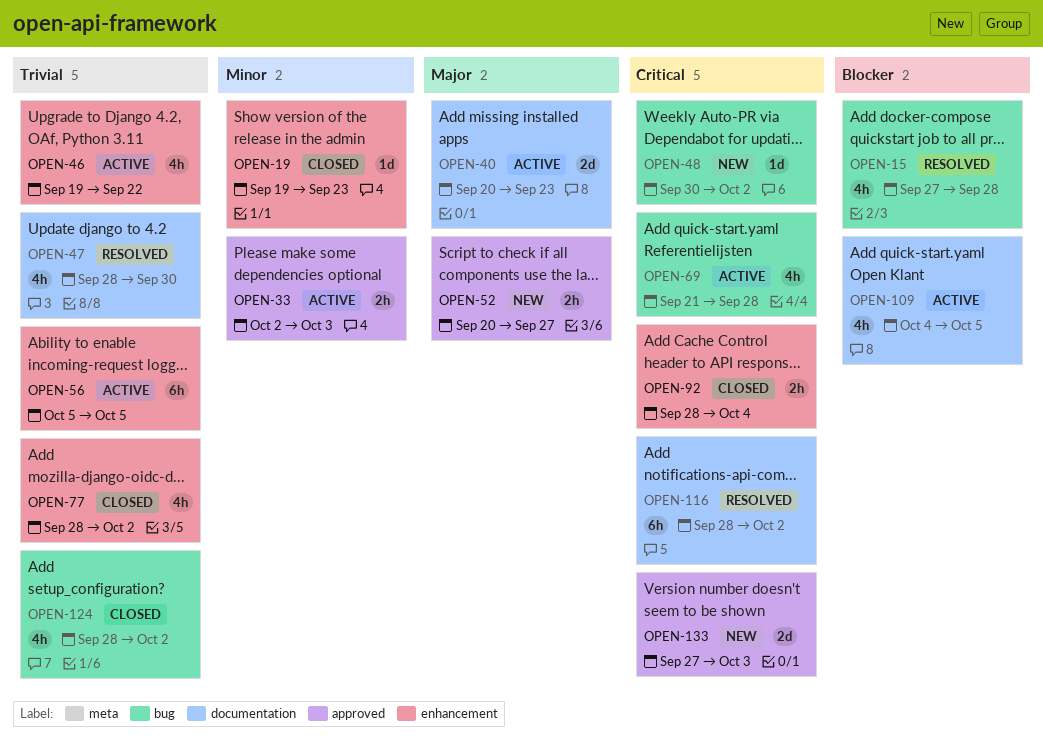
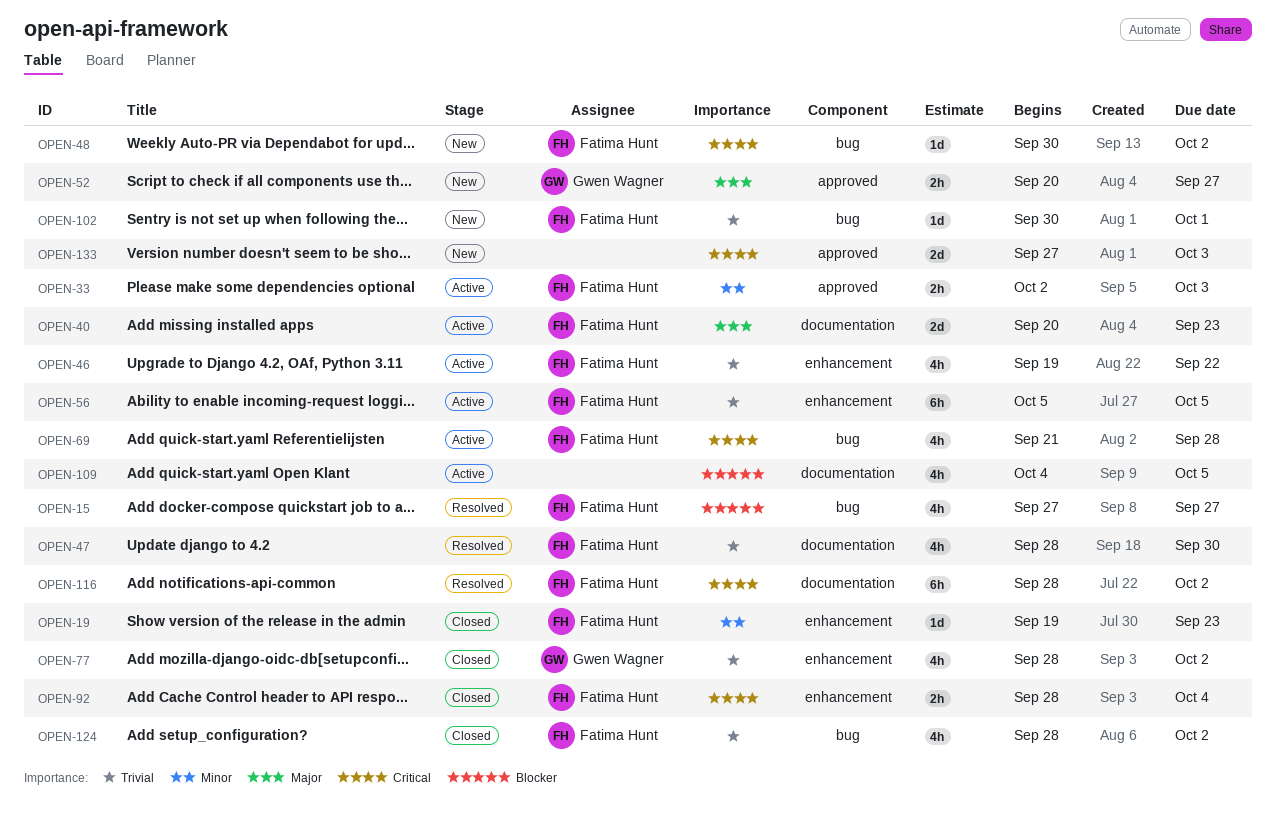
OPEN-15, due: Sep 28 -> Sep 27
OPEN-102: none -> present

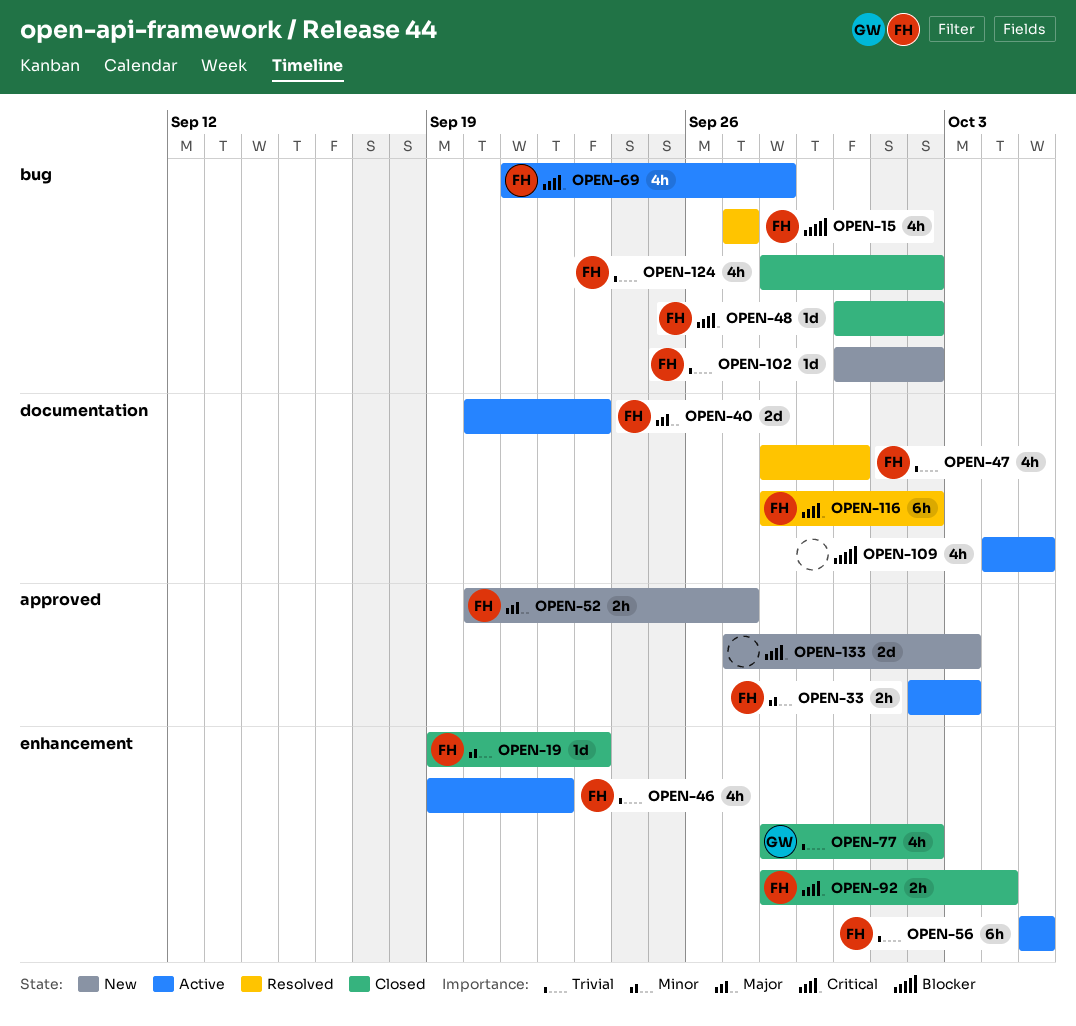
OPEN-48, status: New -> Closed
OPEN-52, owner: Gwen Wagner -> Fatima Hunt
OPEN-102, due: Oct 1 -> Oct 2

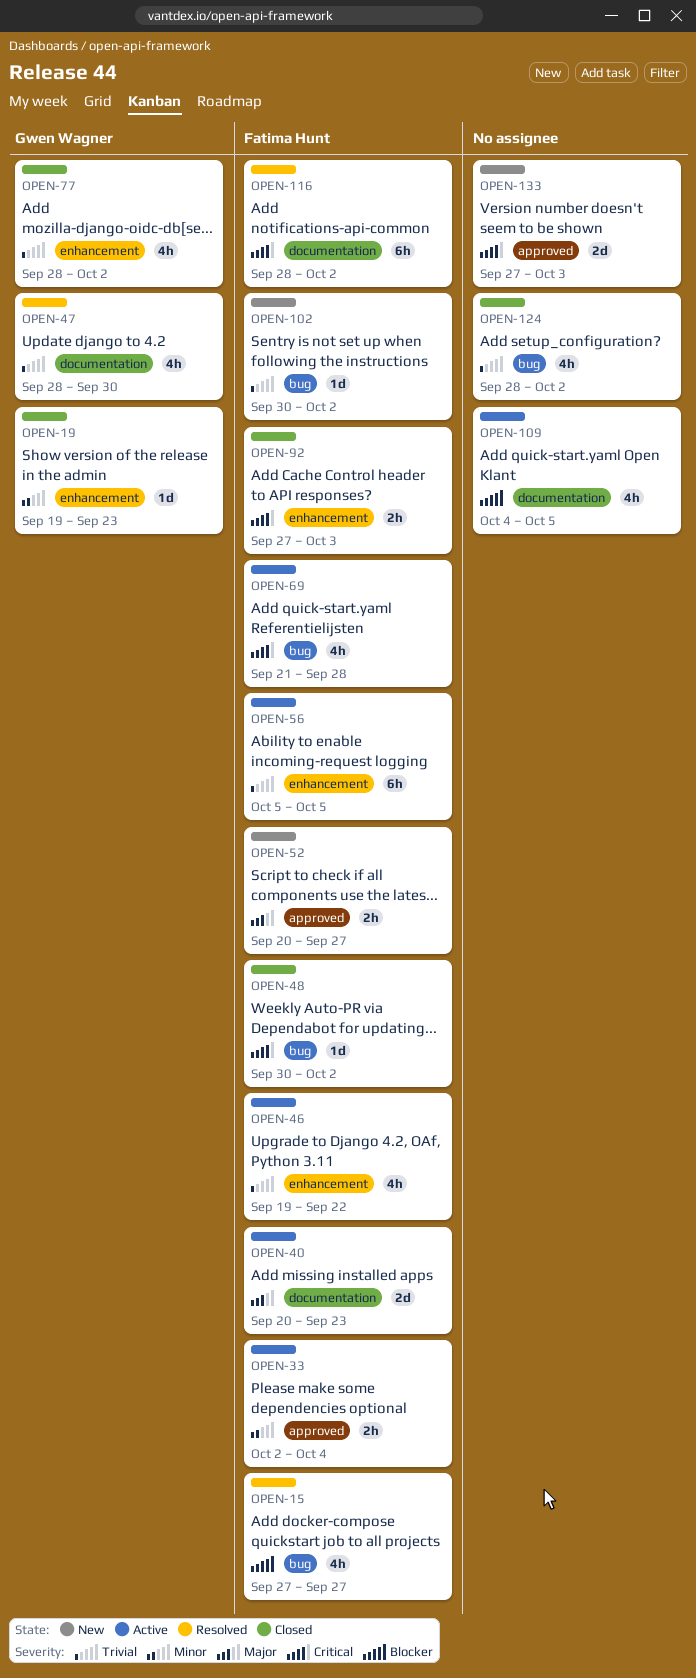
OPEN-19, owner: Fatima Hunt -> Gwen Wagner
OPEN-33, due: Oct 3 -> Oct 4
OPEN-47, owner: Fatima Hunt -> Gwen Wagner
OPEN-92, start: Sep 28 -> Sep 27
OPEN-92, due: Oct 4 -> Oct 3
OPEN-124, owner: Fatima Hunt -> none

